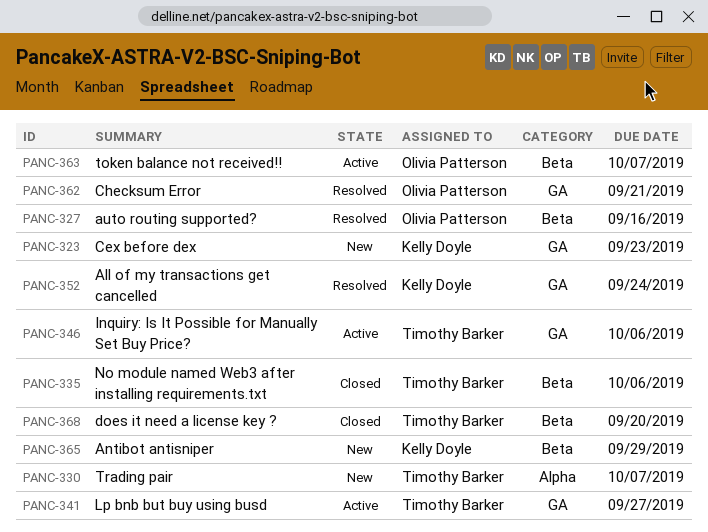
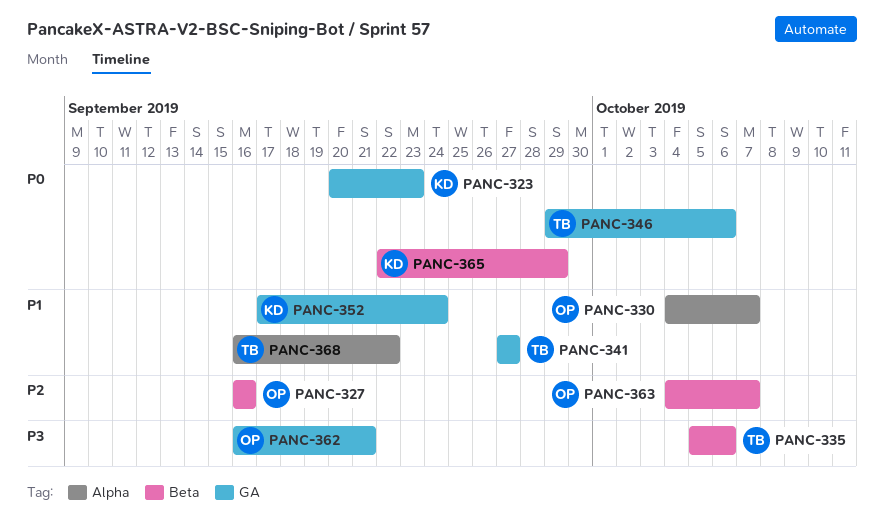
PANC-330, owner: Timothy Barker -> Olivia Patterson
PANC-368, label: Beta -> Alpha
PANC-368, due: Sep 20 -> Sep 22

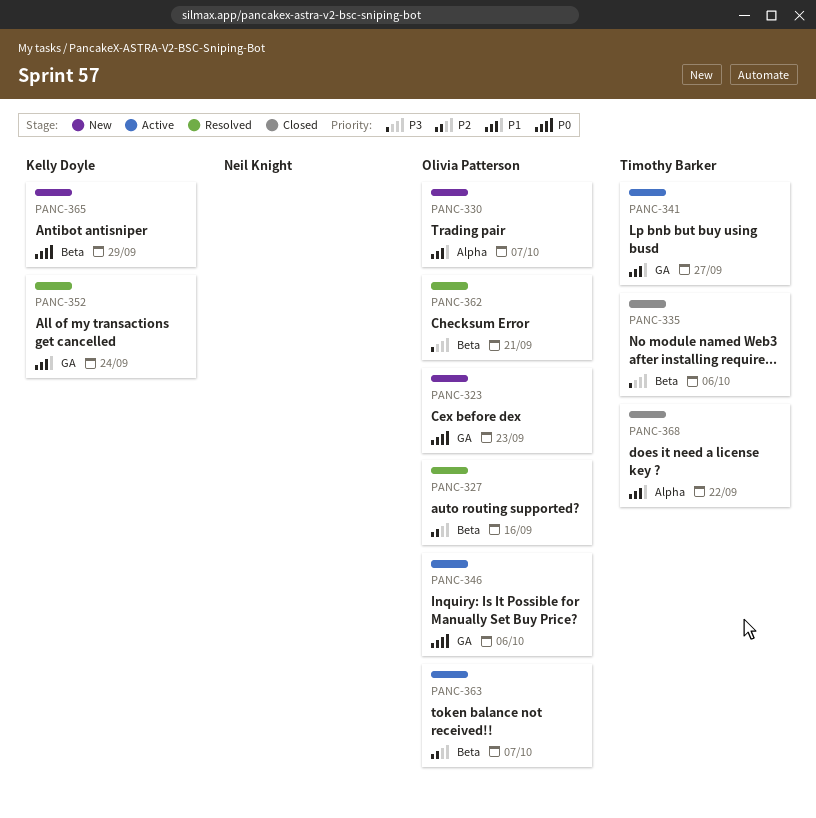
PANC-323, owner: Kelly Doyle -> Olivia Patterson
PANC-346, owner: Timothy Barker -> Olivia Patterson
PANC-362, label: GA -> Beta

